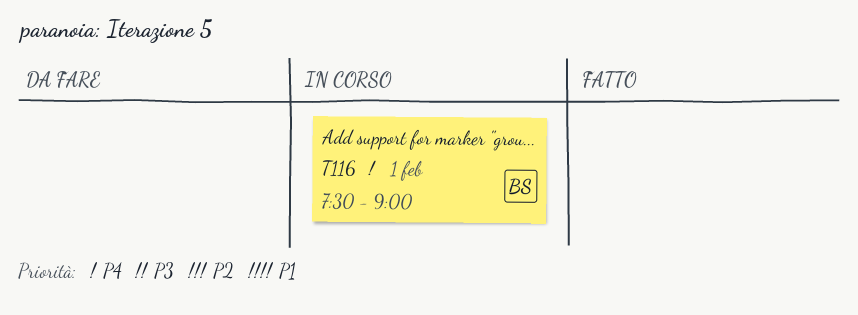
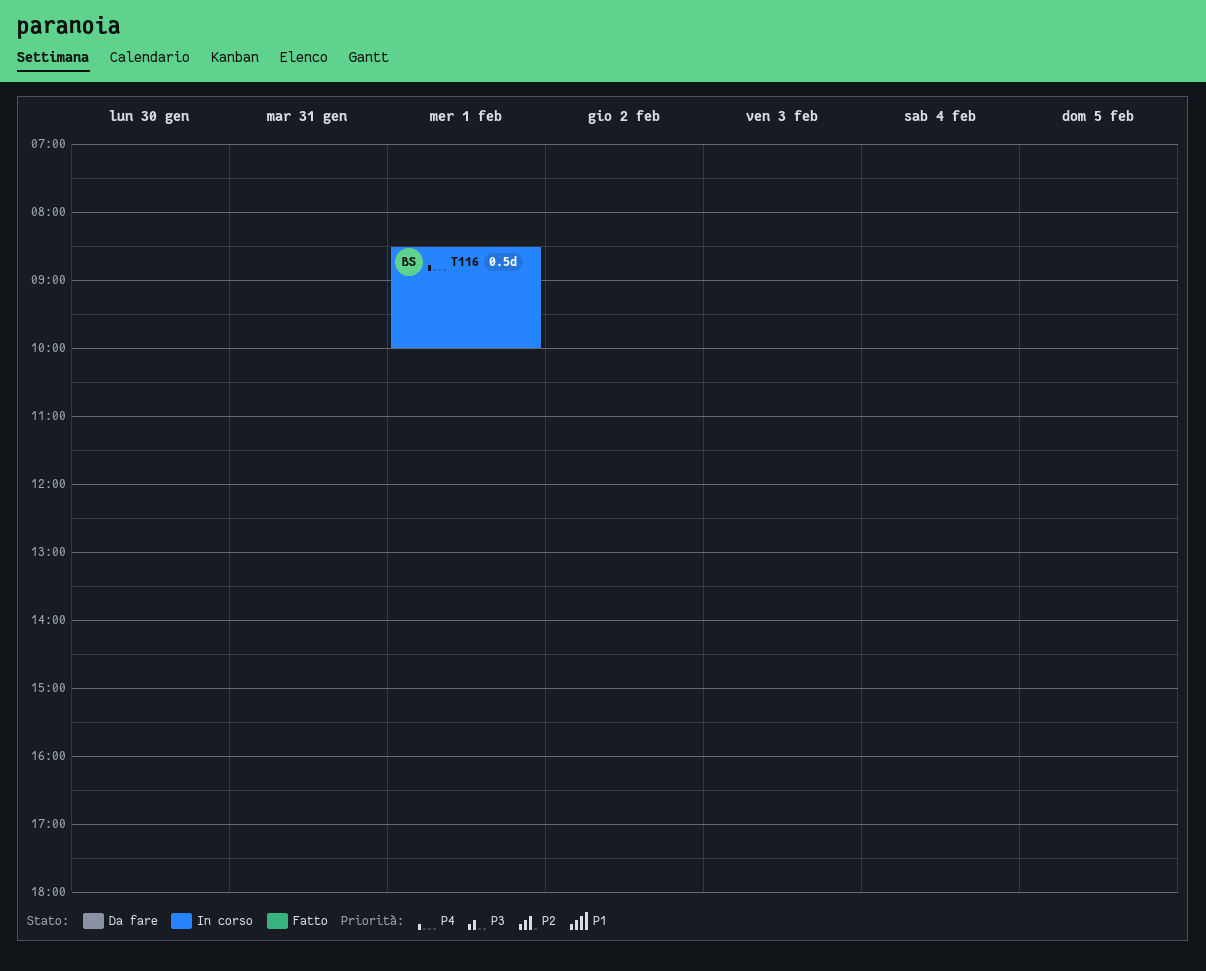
T116, begins: 07:30 -> 08:30
T116, ends: 09:00 -> 10:00

